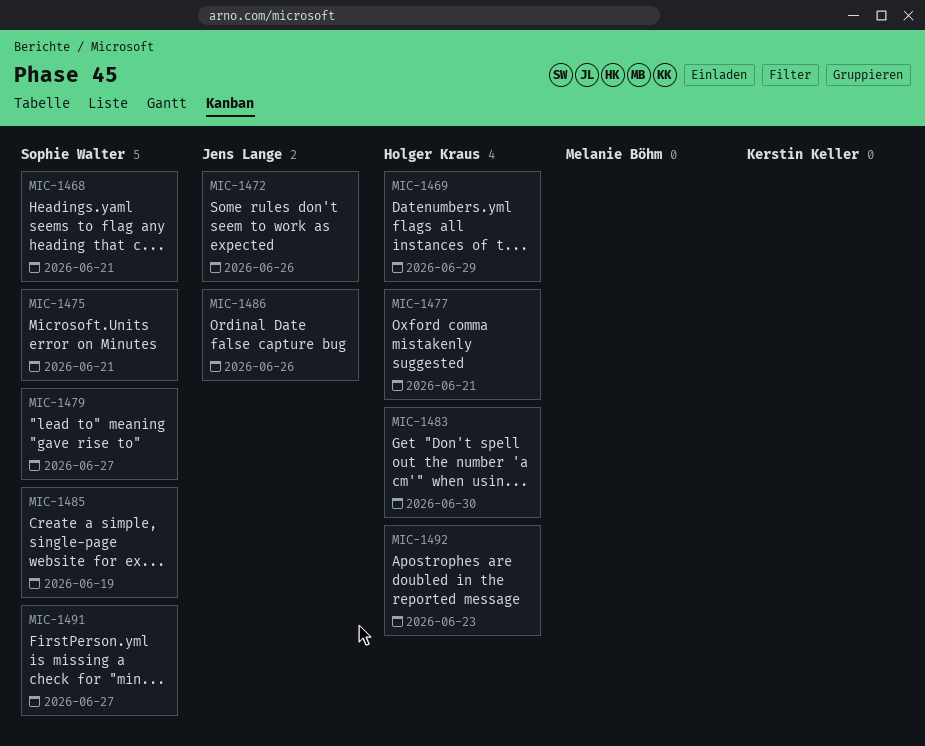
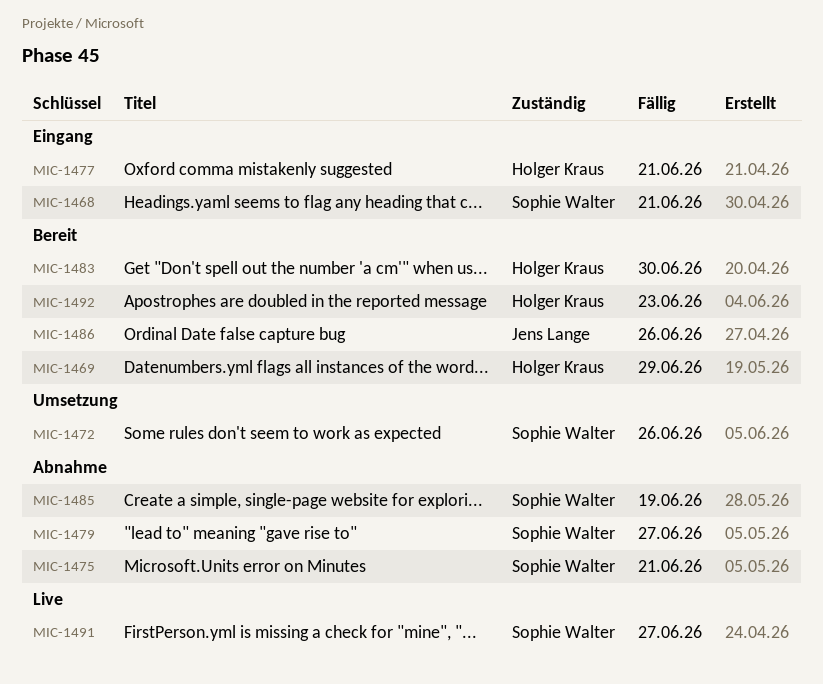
MIC-1472, owner: Jens Lange -> Sophie Walter

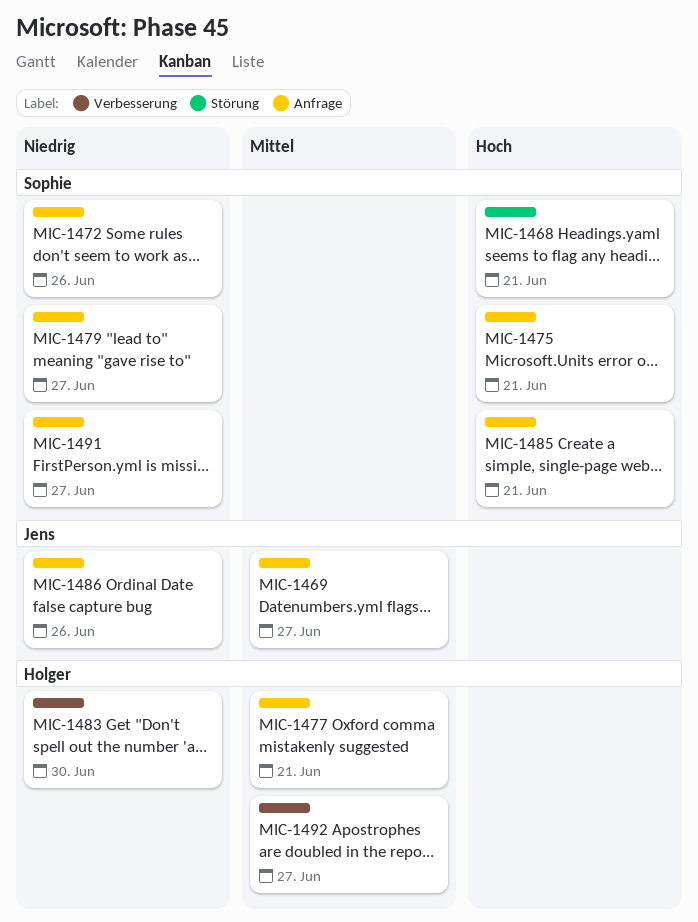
MIC-1469, owner: Holger Kraus -> Jens Lange
MIC-1469, due: Jun 29 -> Jun 27
MIC-1485, due: Jun 19 -> Jun 21
MIC-1492, due: Jun 23 -> Jun 27

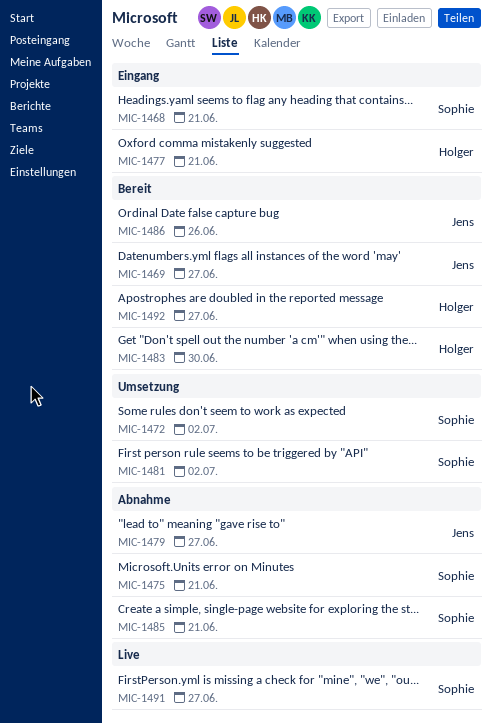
MIC-1472, due: Jun 26 -> Jul 2
MIC-1479, owner: Sophie -> Jens
MIC-1481: none -> present

